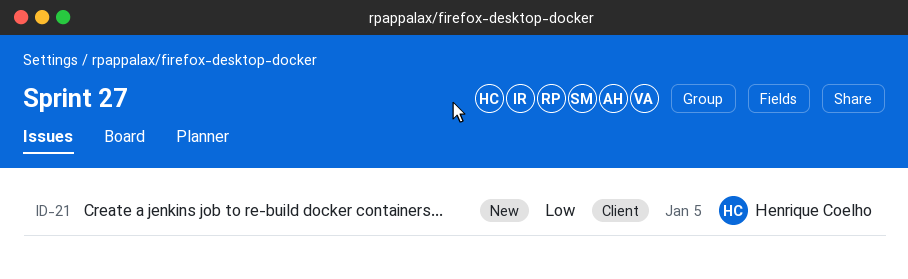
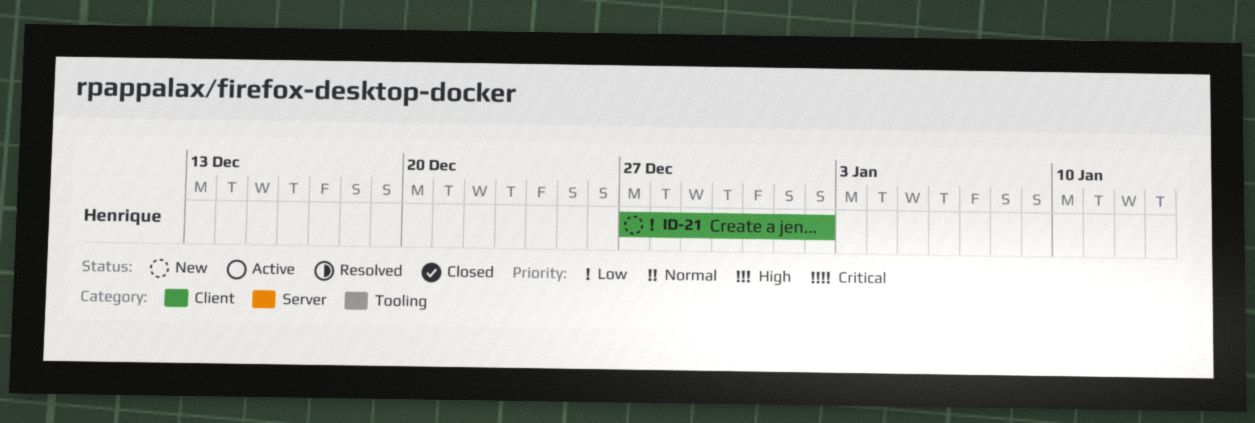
ID-21, due: Jan 5 -> Jan 2

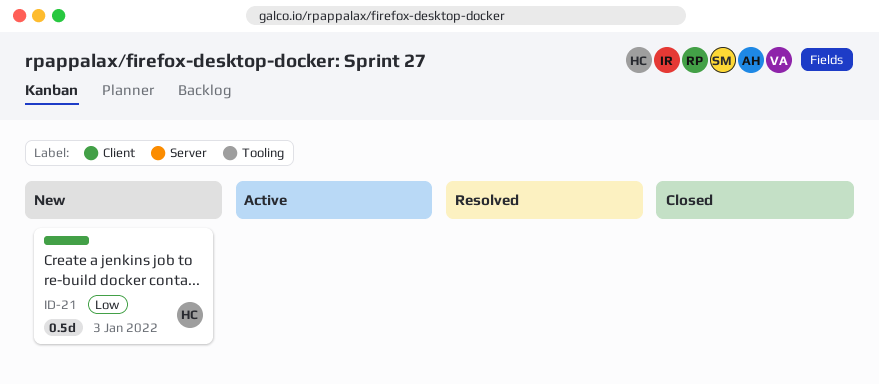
ID-21, due: Jan 2 -> Jan 3

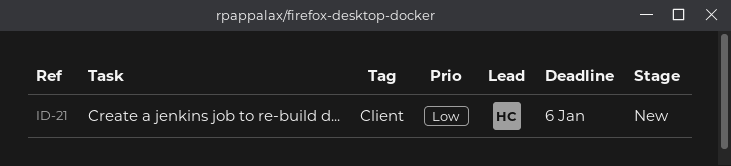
ID-21, due: Jan 3 -> Jan 6

